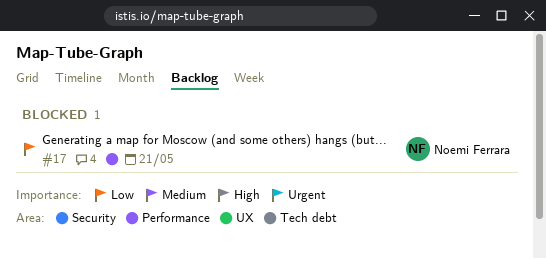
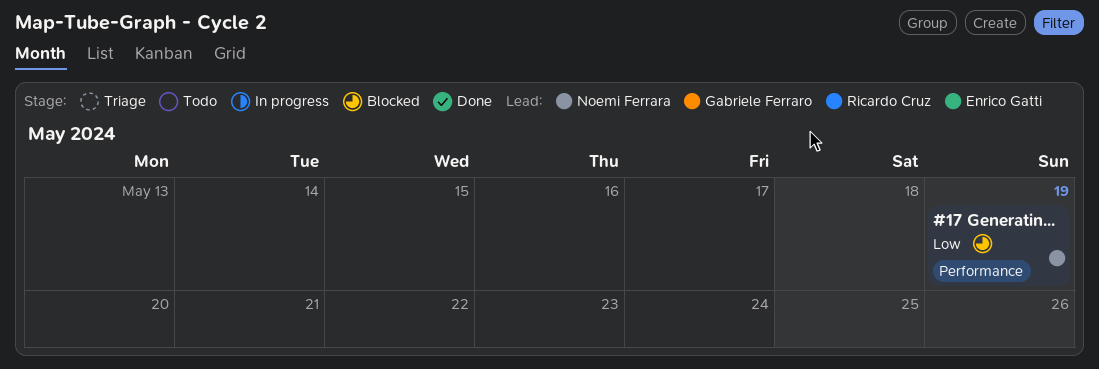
#17, due: May 21 -> May 19

